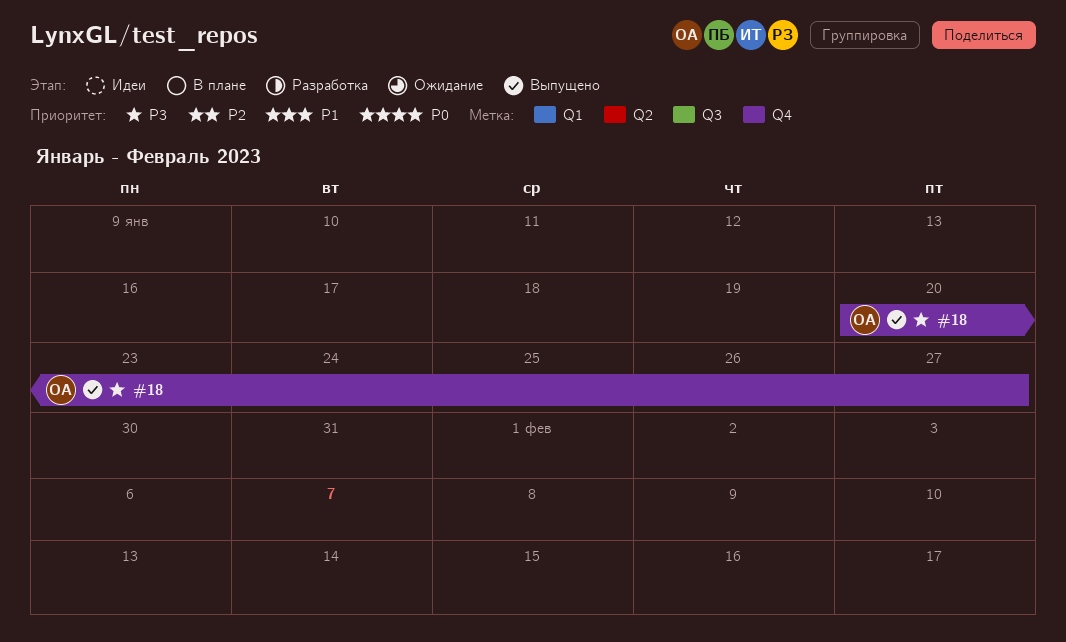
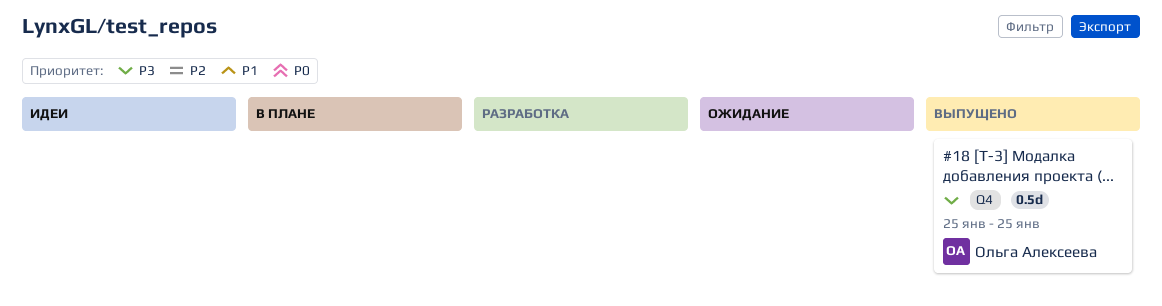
#18, start: Jan 20 -> Jan 25
#18, due: Jan 27 -> Jan 25

